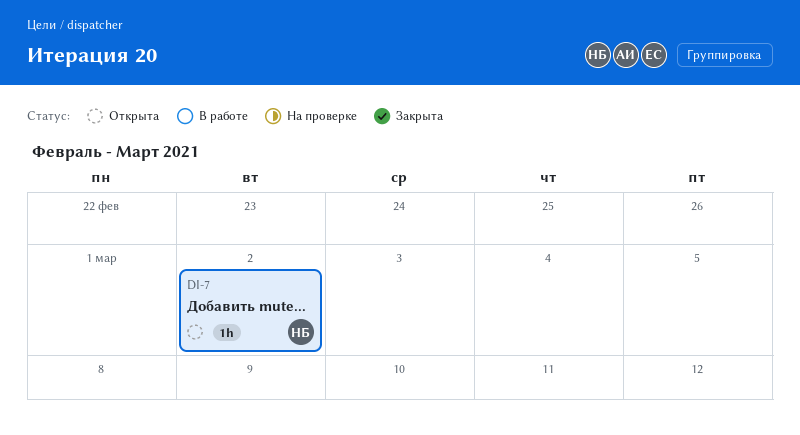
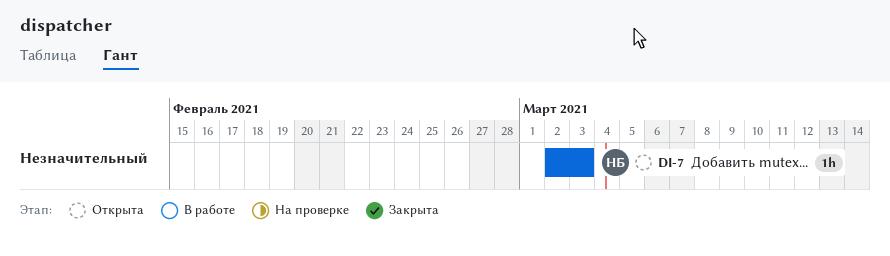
DI-7, due: Mar 2 -> Mar 3

